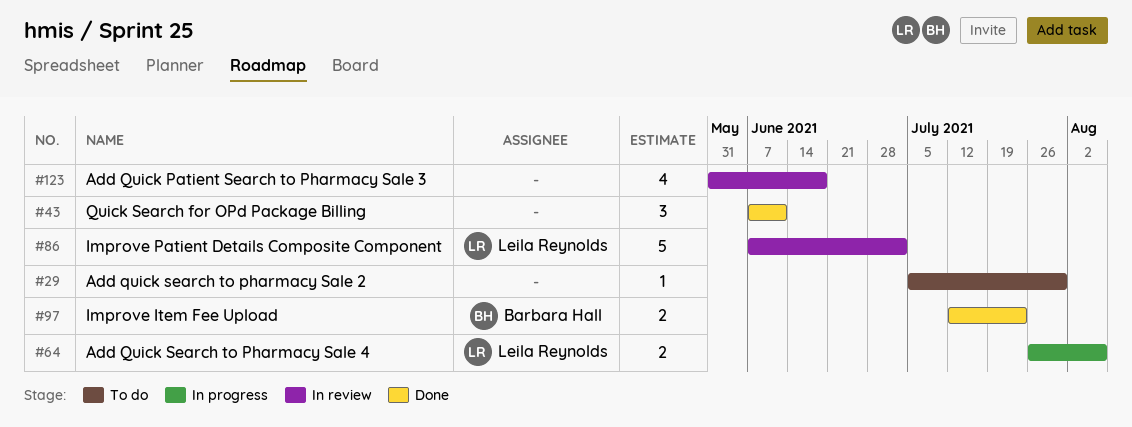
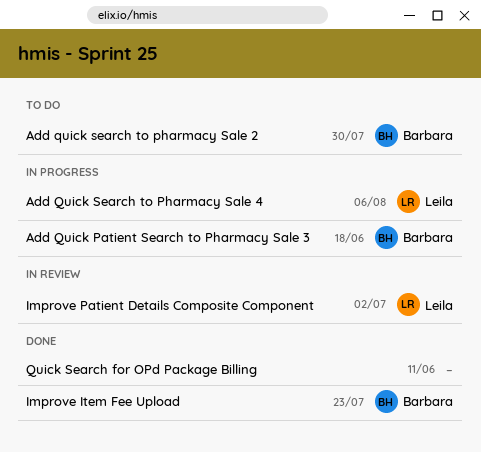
Add Quick Patient Search to Pharmacy Sale 3, status: In review -> In progress
Add Quick Patient Search to Pharmacy Sale 3, owner: none -> Barbara Hall
Add quick search to pharmacy Sale 2, owner: none -> Barbara Hall

